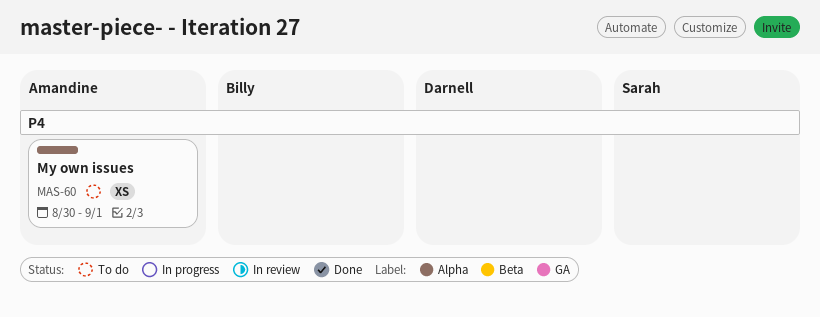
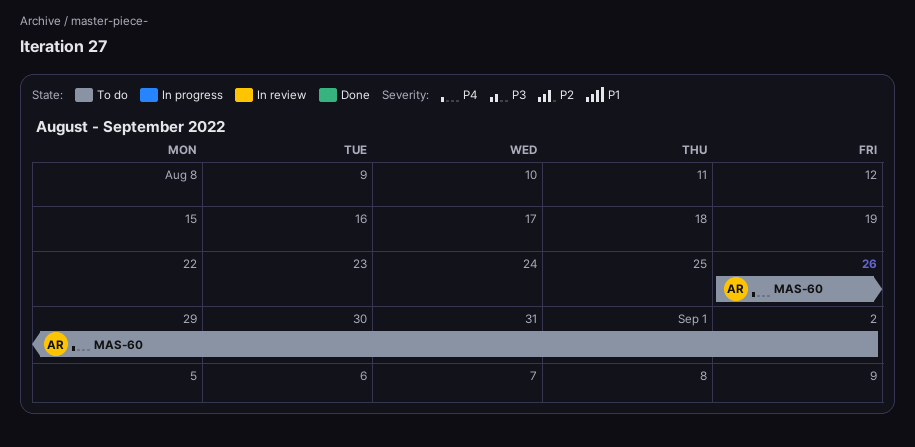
MAS-60, start: Aug 30 -> Aug 26
MAS-60, due: Sep 1 -> Sep 2

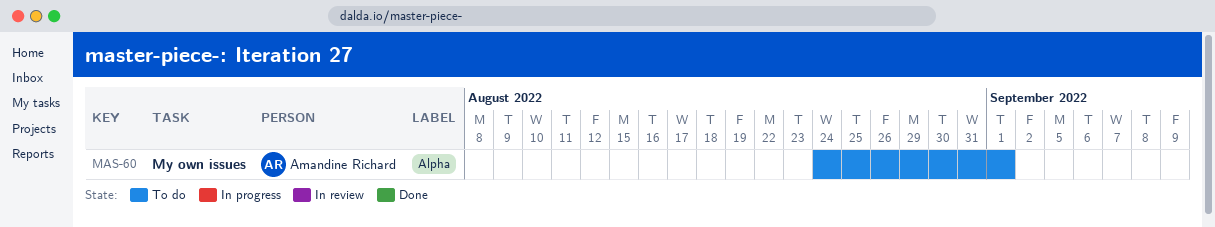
MAS-60, start: Aug 26 -> Aug 24
MAS-60, due: Sep 2 -> Sep 1

